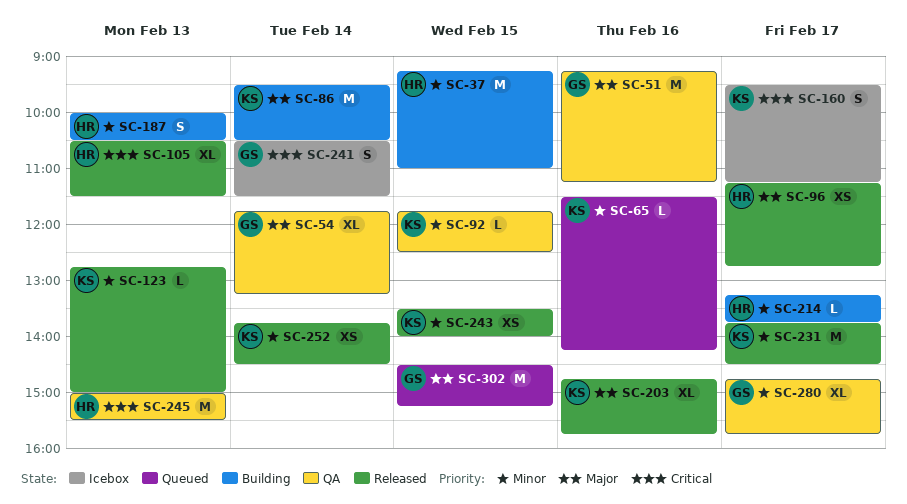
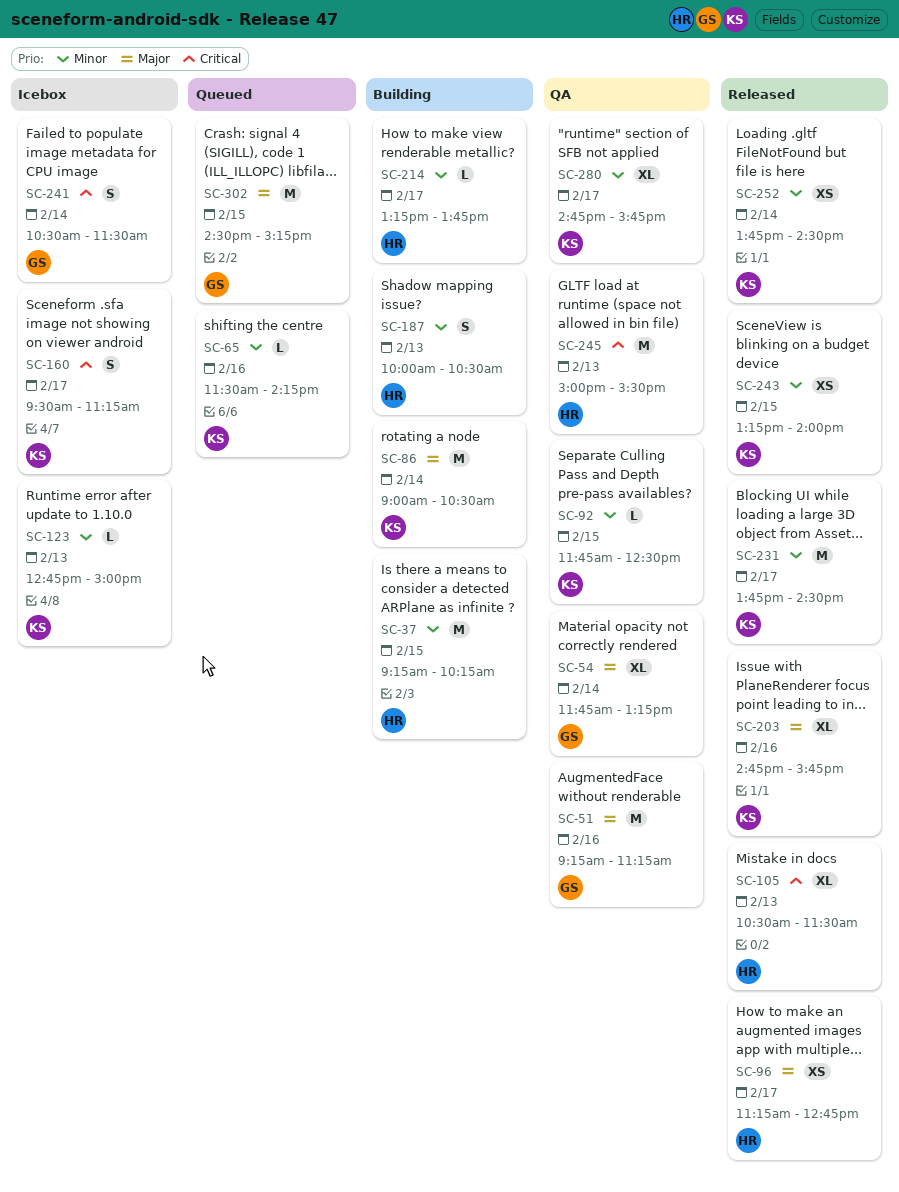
SC-37, ends: 11:00 -> 10:15
SC-86, begins: 09:30 -> 09:00
SC-123, status: Released -> Icebox
SC-243, begins: 13:30 -> 13:15
SC-280, owner: GS -> KS

